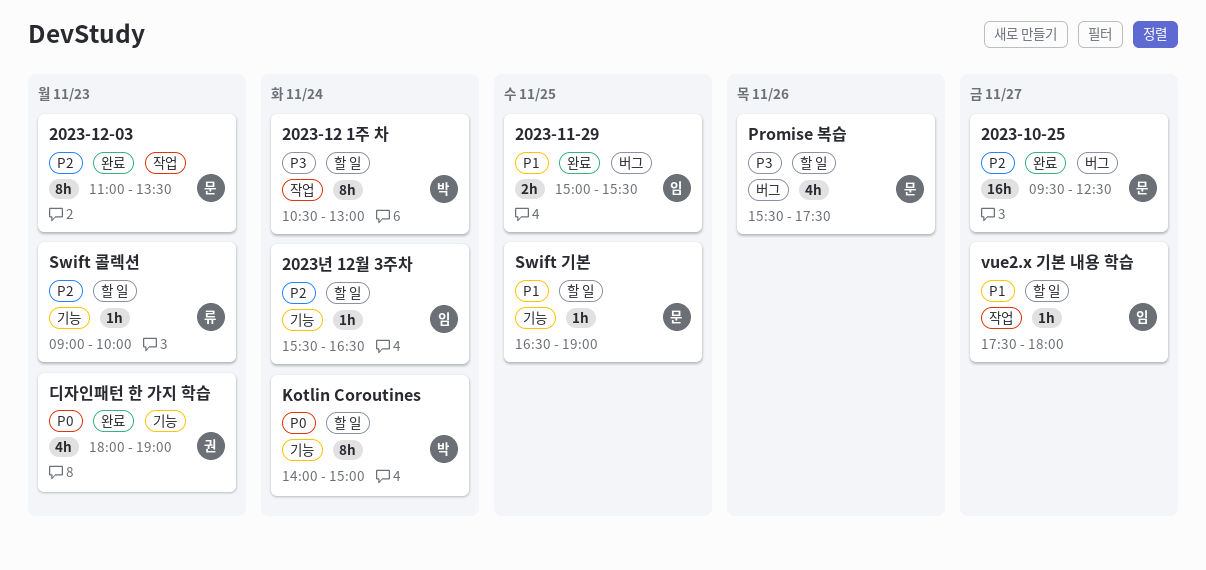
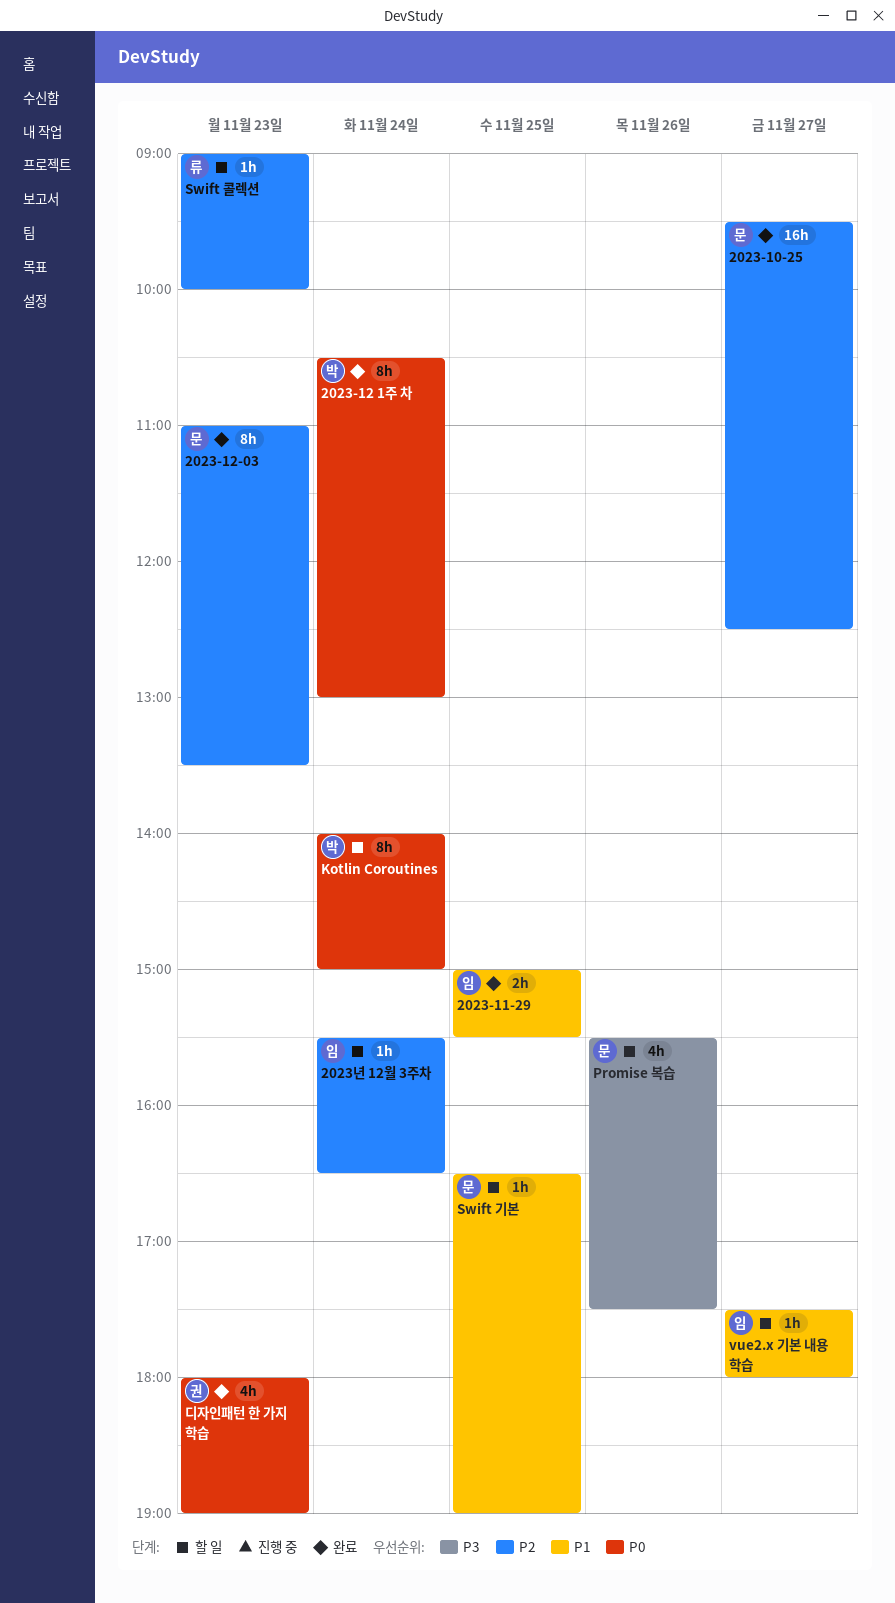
2023-12 1주 차, status: 할 일 -> 완료
2023-12 1주 차, priority: P3 -> P0

